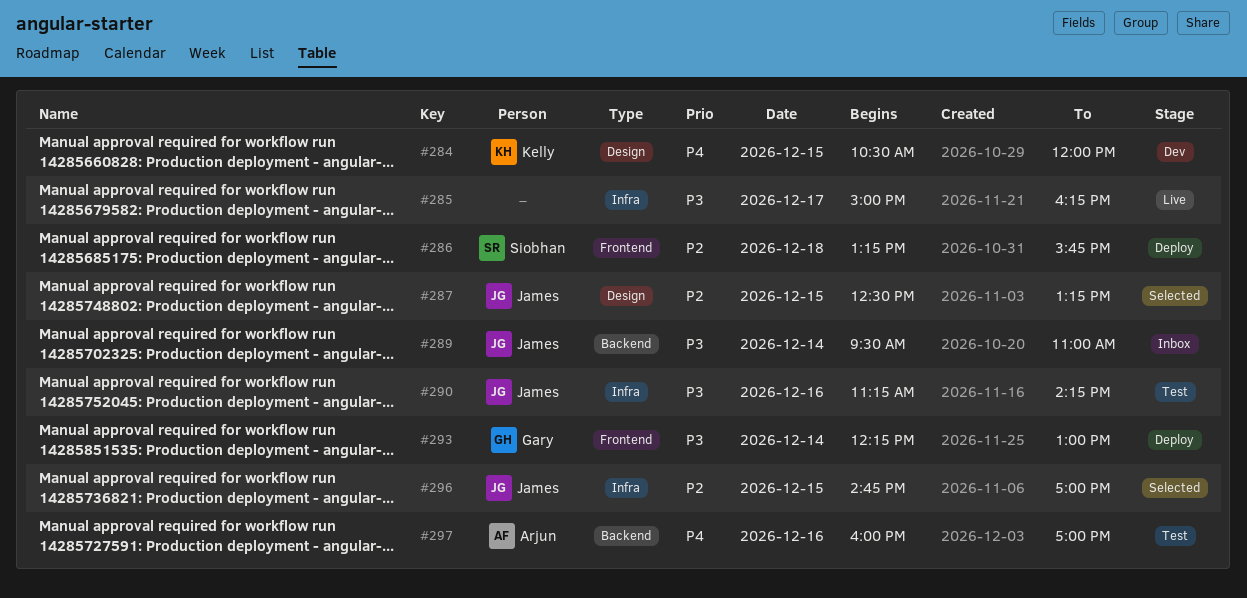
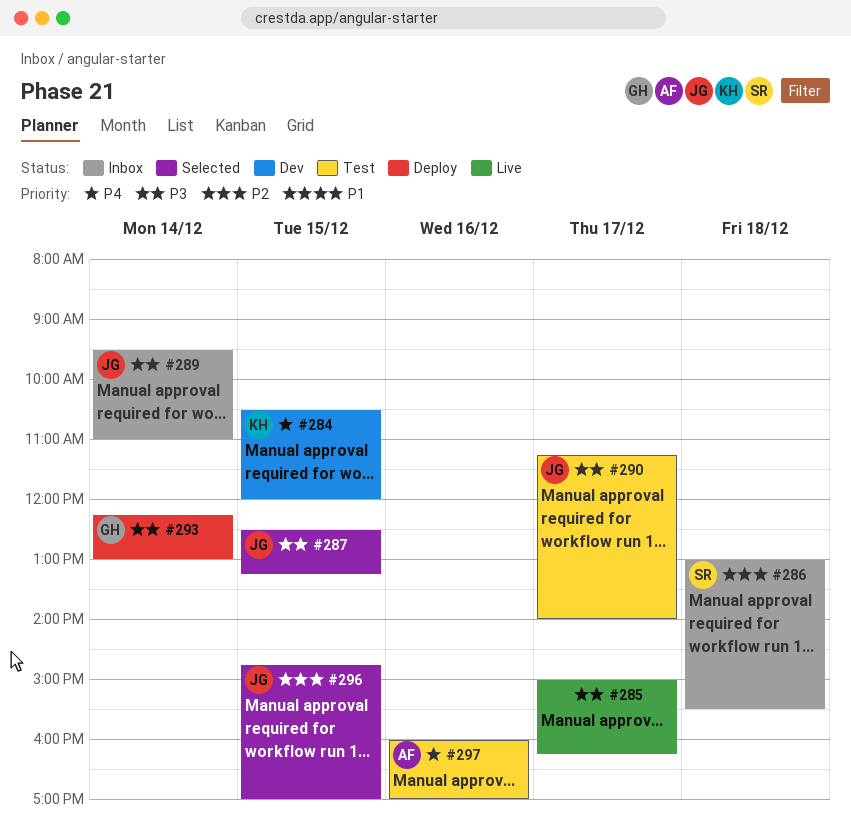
#286, status: Deploy -> Inbox
#286, begins: 13:15 -> 13:00
#286, ends: 15:45 -> 15:30
#287, priority: P2 -> P3
#290, day: Dec 16 -> Dec 17
#290, ends: 14:15 -> 14:00

